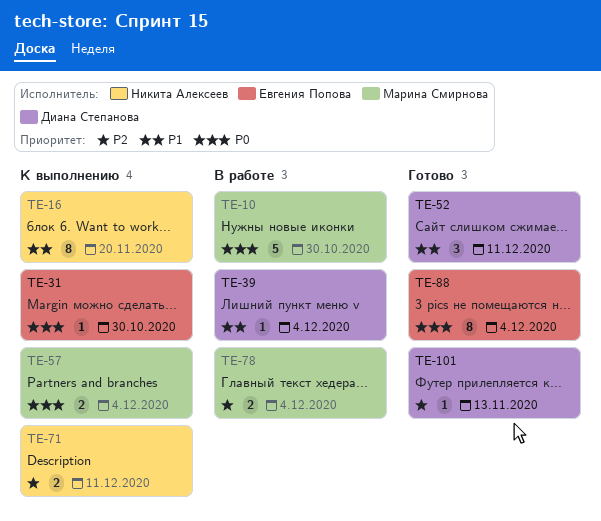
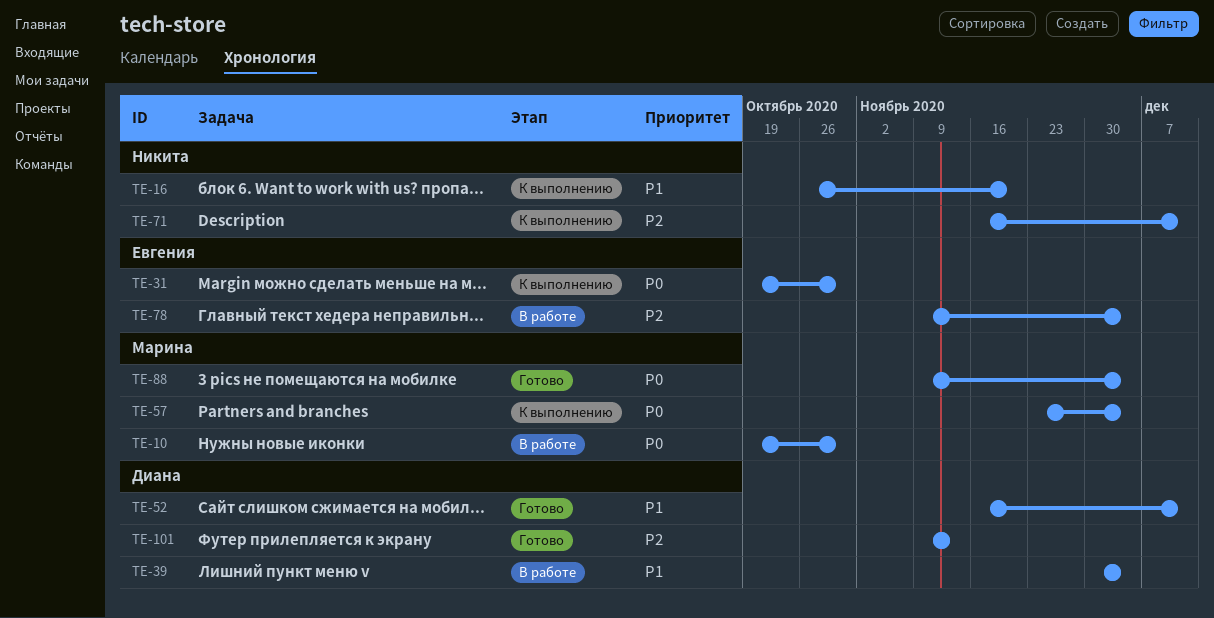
TE-78, owner: Марина Смирнова -> Евгения Попова
TE-88, owner: Евгения Попова -> Марина Смирнова

